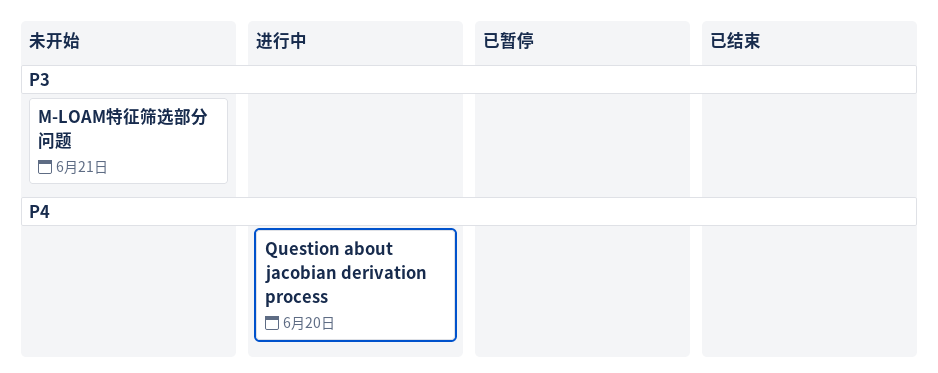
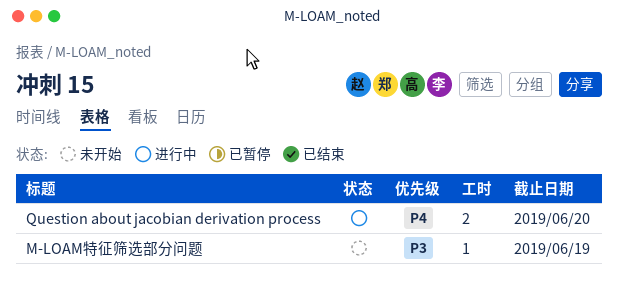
M-LOAM特征筛选部分问题, due: Jun 21 -> Jun 19

